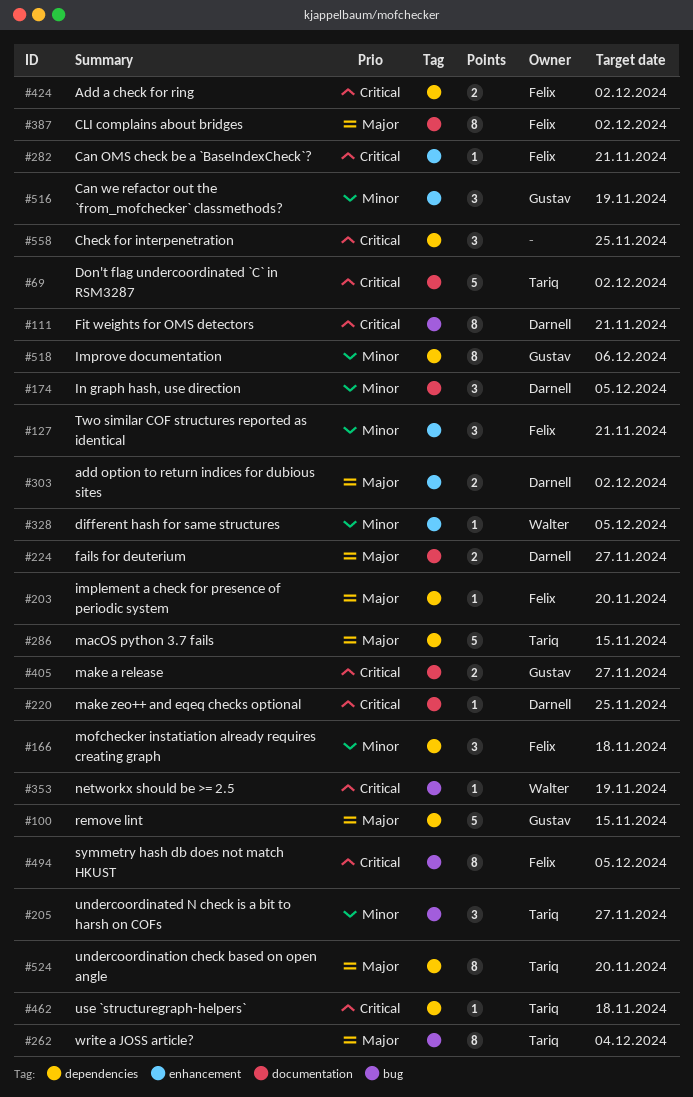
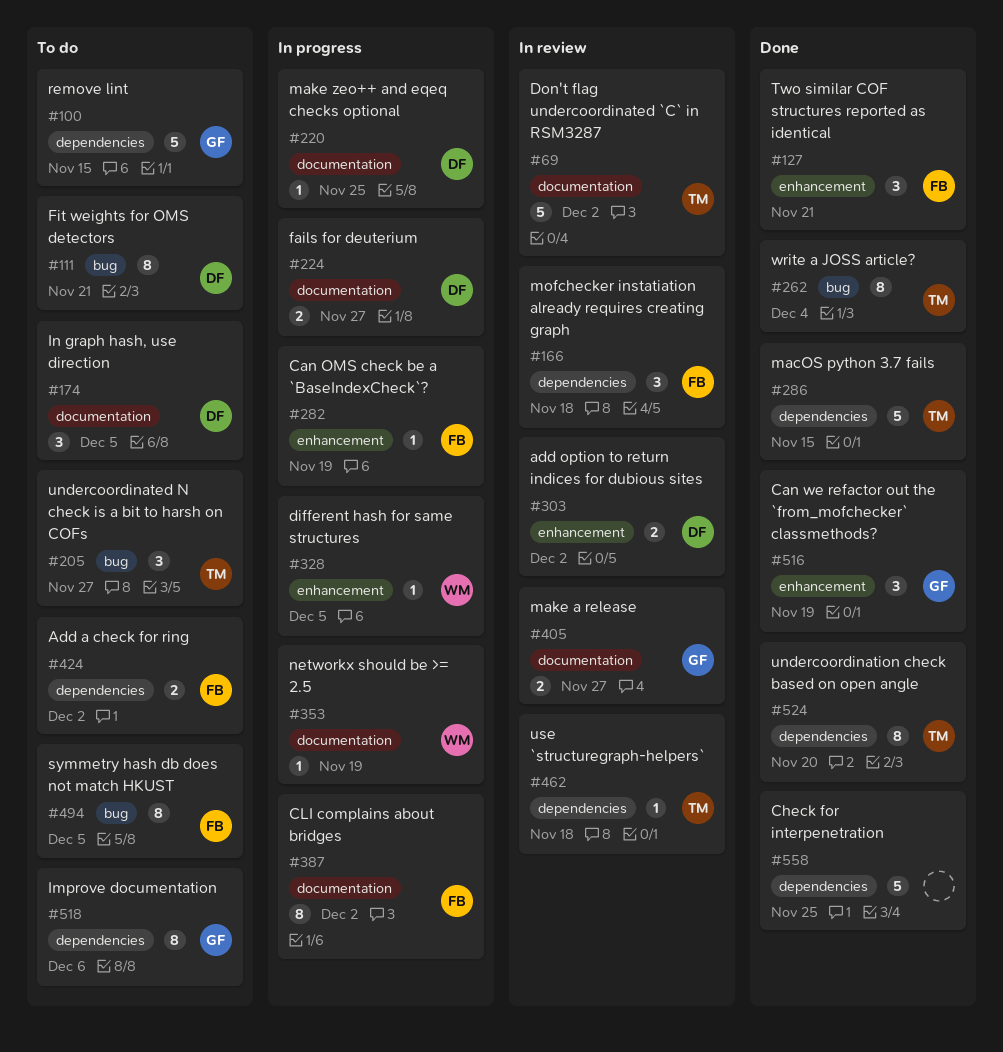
#203: present -> none
#282, due: Nov 21 -> Nov 19
#353, label: bug -> documentation
#558, estimate: 3 -> 5

